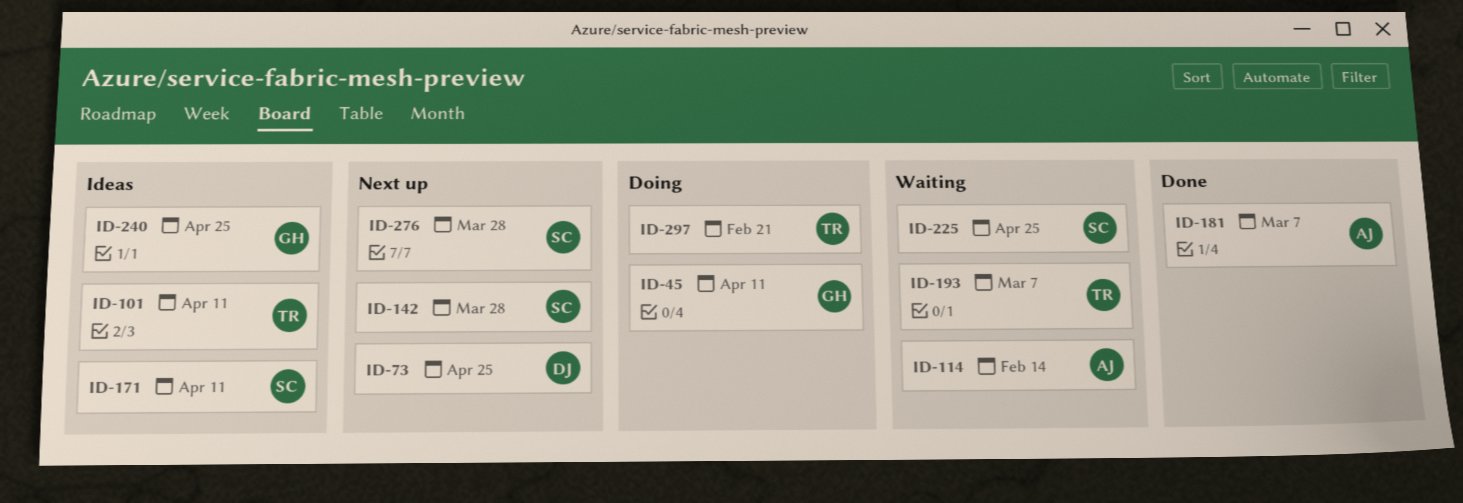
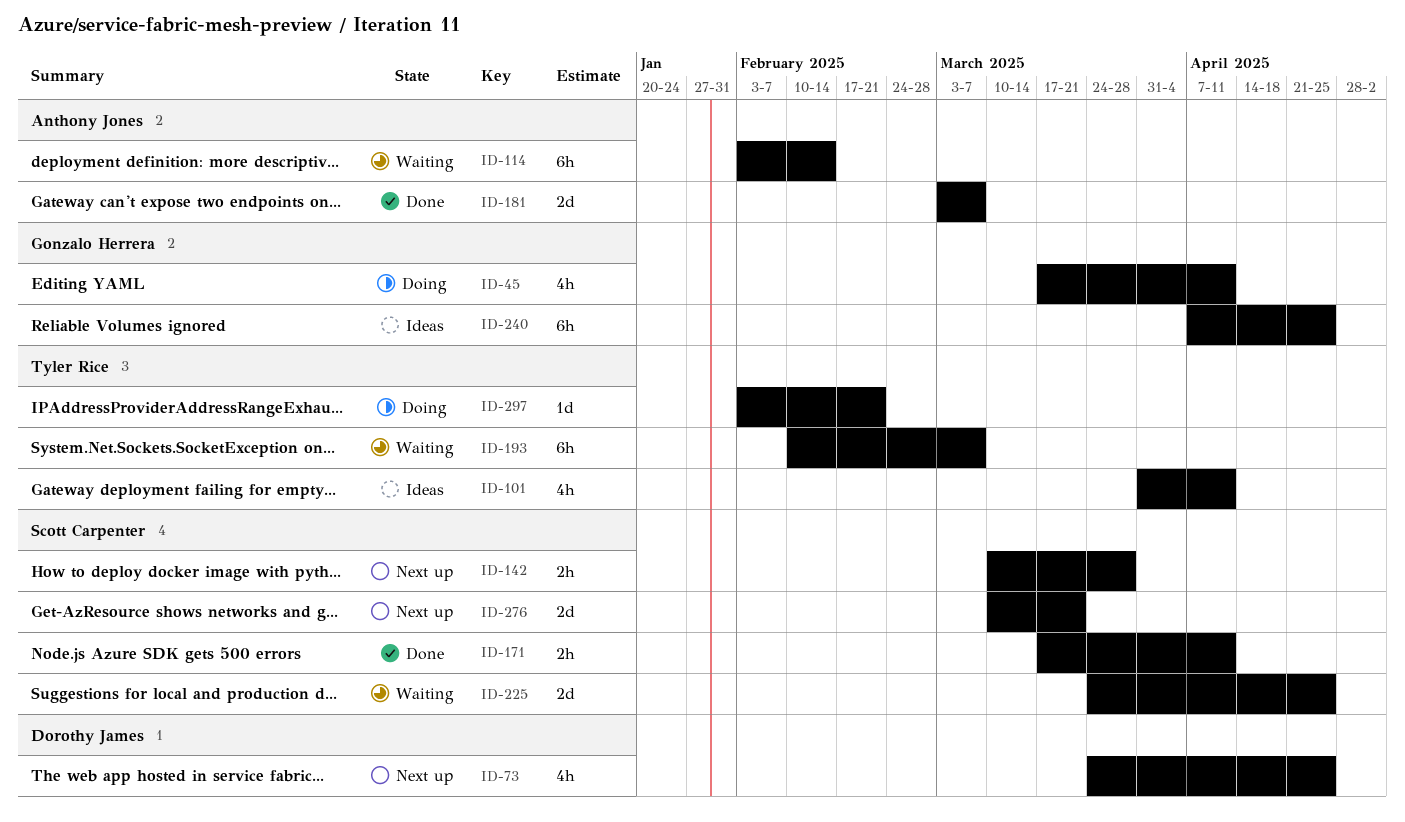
ID-171, status: Ideas -> Done
ID-276, due: Mar 28 -> Mar 21

